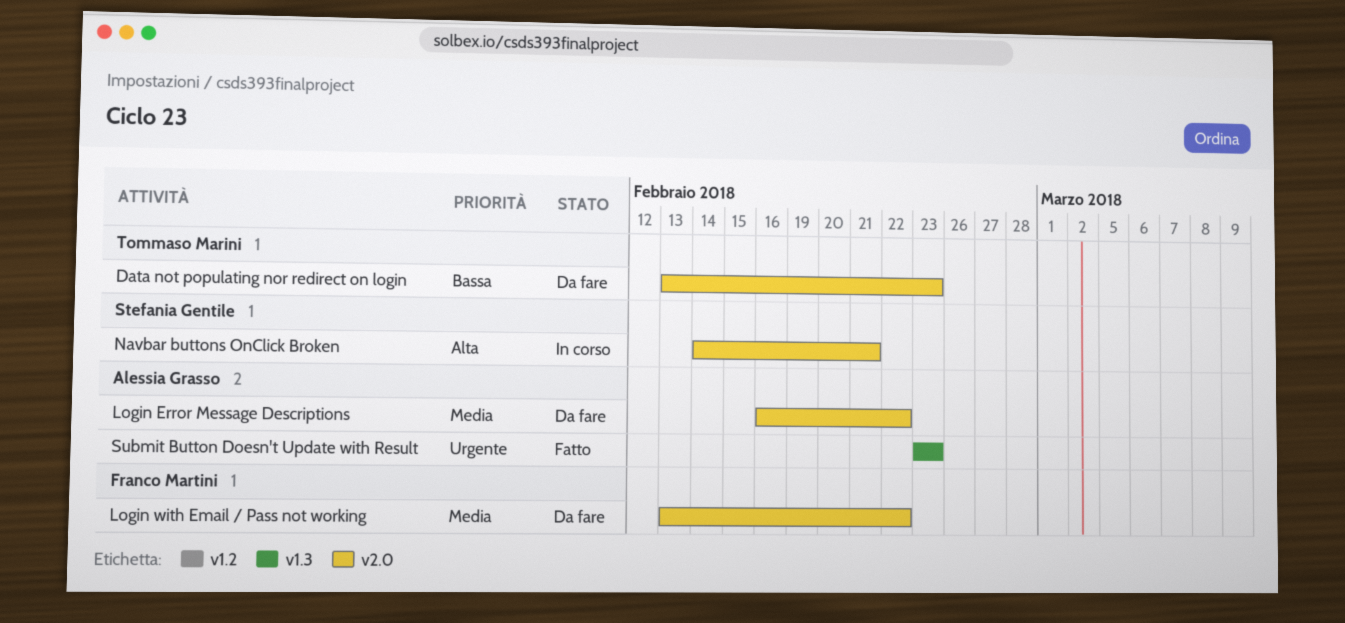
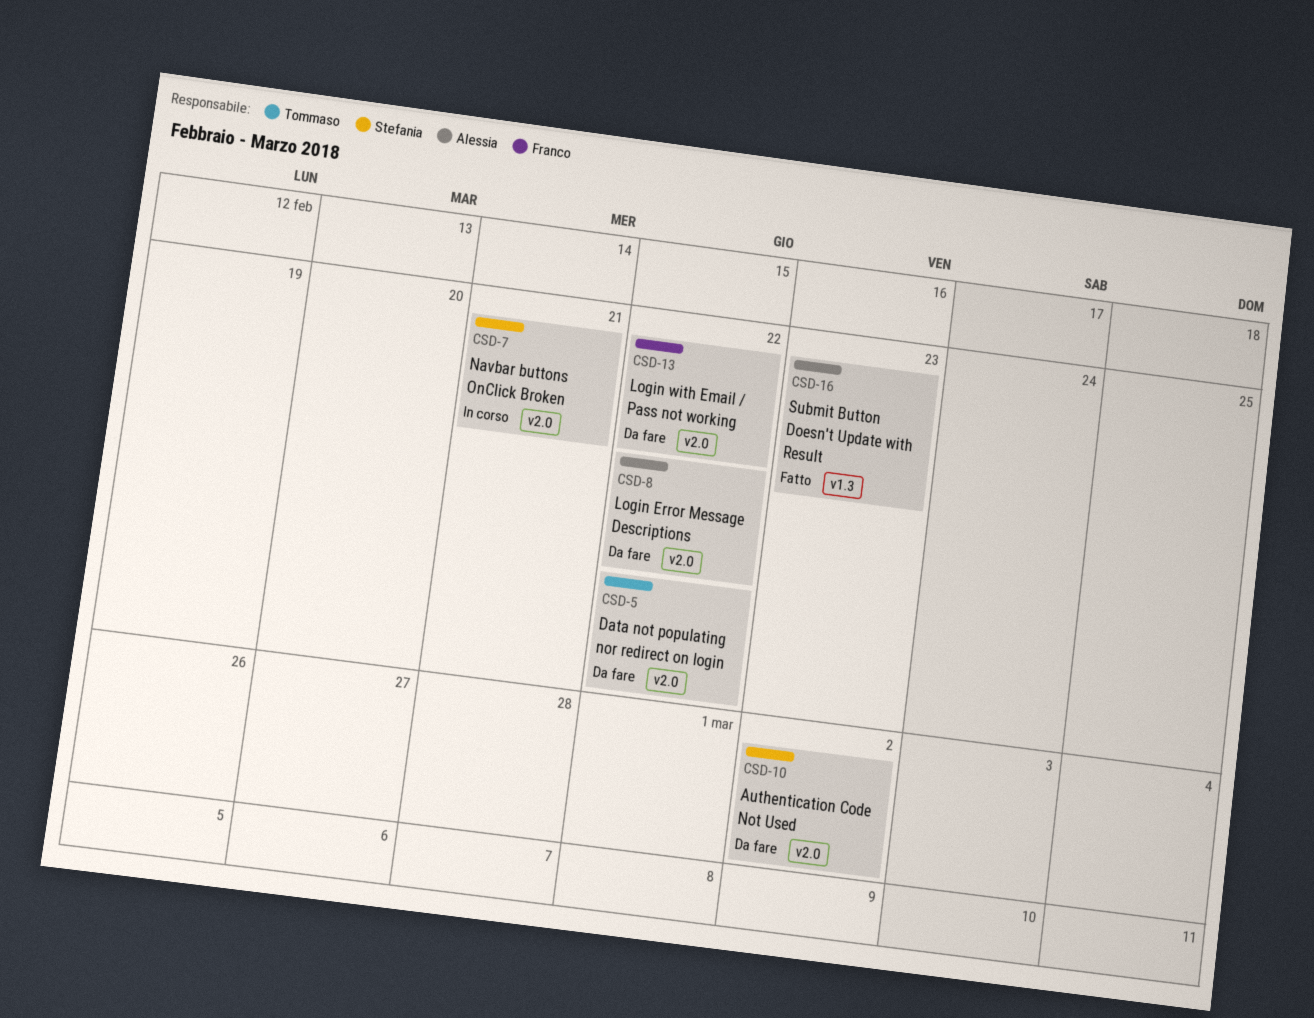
Authentication Code Not Used: none -> present
Data not populating nor redirect on login, due: Feb 23 -> Feb 22

